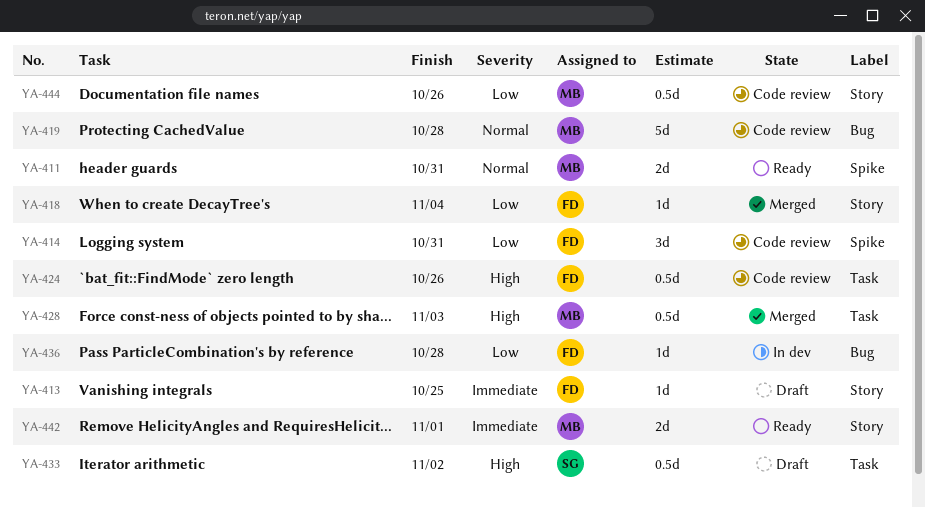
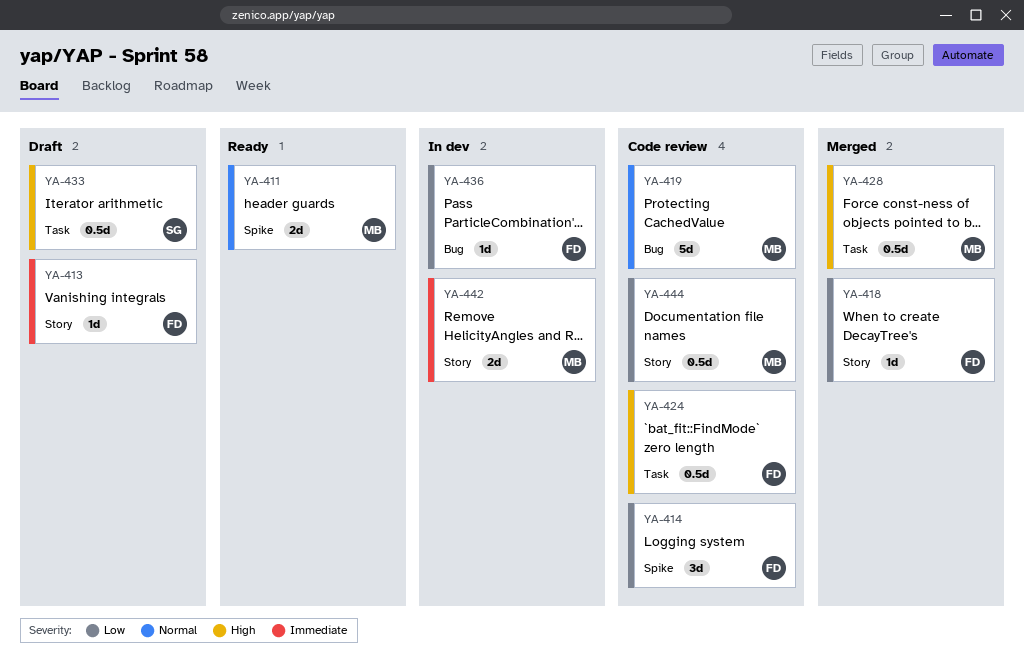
YA-442, status: Ready -> In dev

